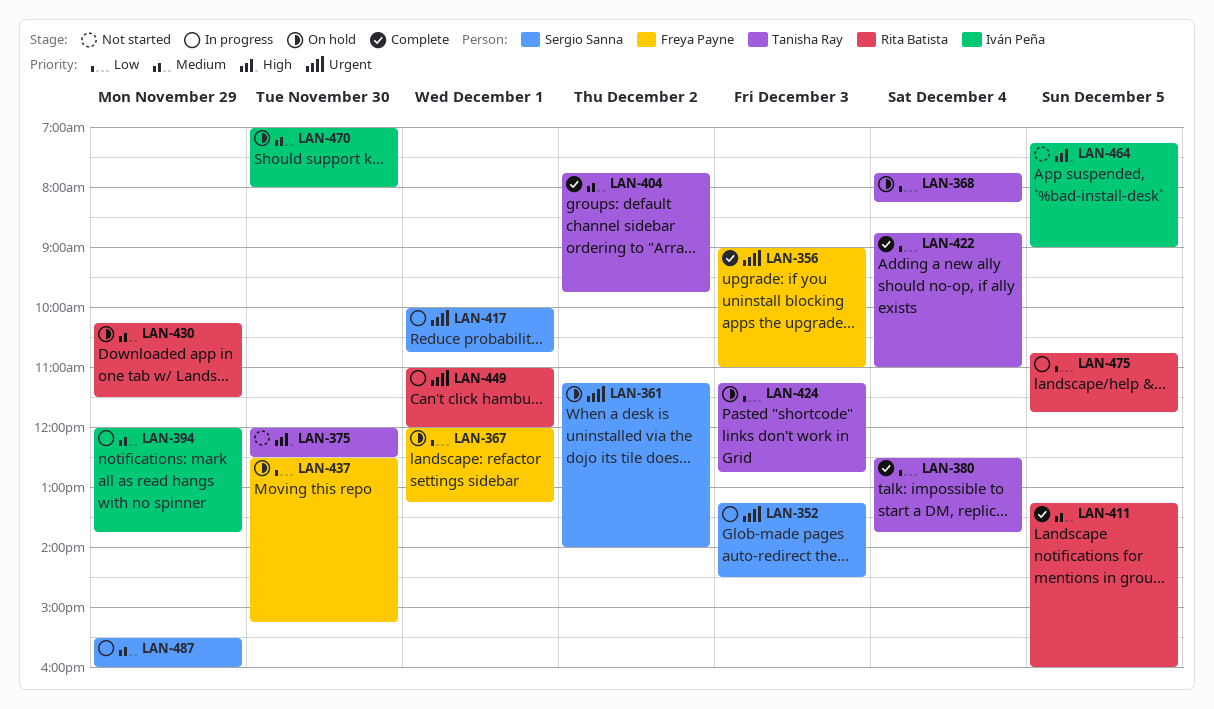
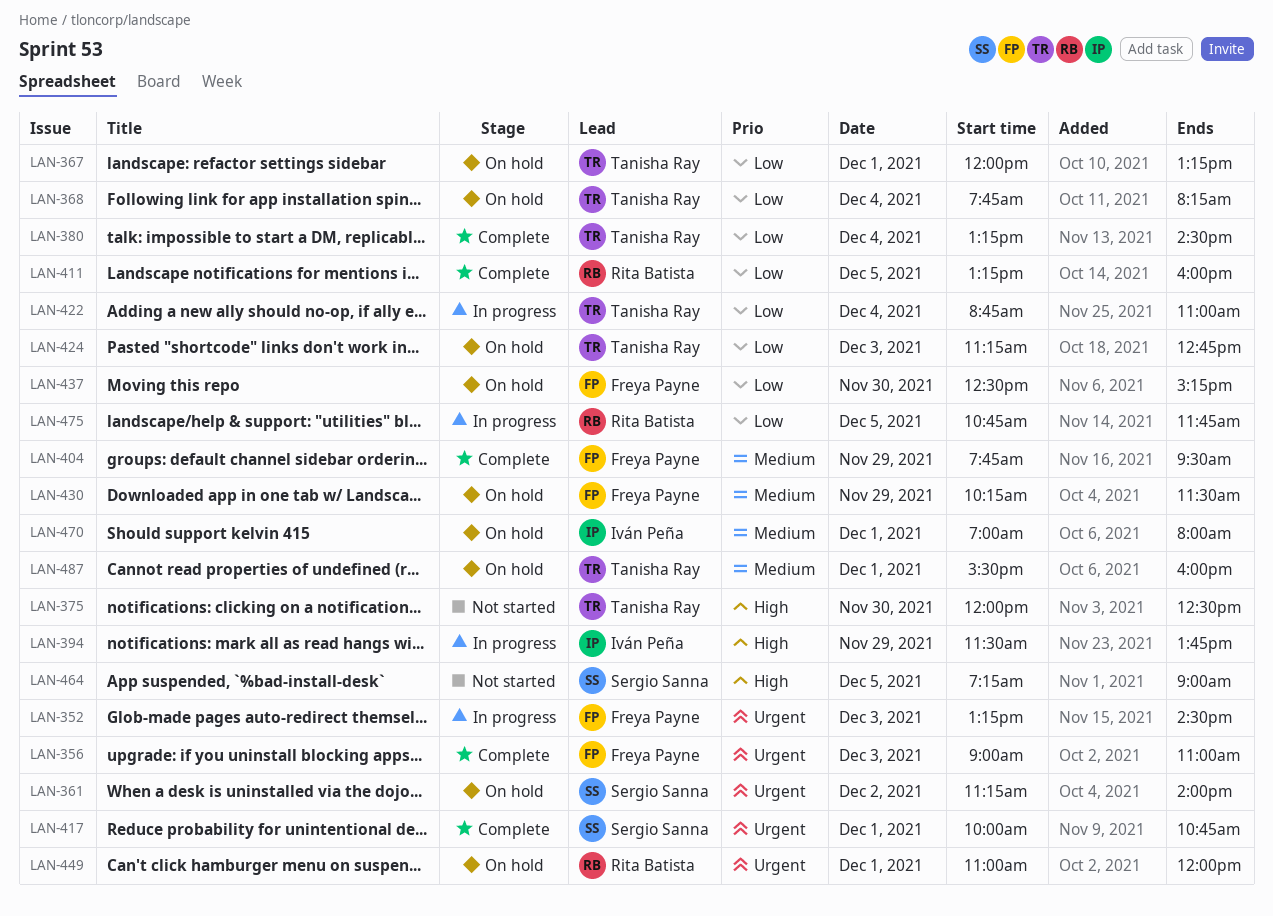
LAN-352, owner: Sergio Sanna -> Freya Payne
LAN-367, owner: Freya Payne -> Tanisha Ray
LAN-380, begins: 12:30 -> 13:15
LAN-380, ends: 13:45 -> 14:30
LAN-394, priority: Medium -> High
LAN-394, begins: 12:00 -> 11:30
LAN-404, owner: Tanisha Ray -> Freya Payne
LAN-404, day: Dec 2 -> Nov 29
LAN-404, ends: 09:45 -> 09:30
LAN-411, priority: Medium -> Low
LAN-417, status: In progress -> Complete
LAN-422, status: Complete -> In progress
LAN-430, owner: Rita Batista -> Freya Payne
LAN-449, status: In progress -> On hold
LAN-464, owner: Iván Peña -> Sergio Sanna
LAN-470, day: Nov 30 -> Dec 1
LAN-487, status: In progress -> On hold
LAN-487, owner: Sergio Sanna -> Tanisha Ray
LAN-487, day: Nov 29 -> Dec 1

